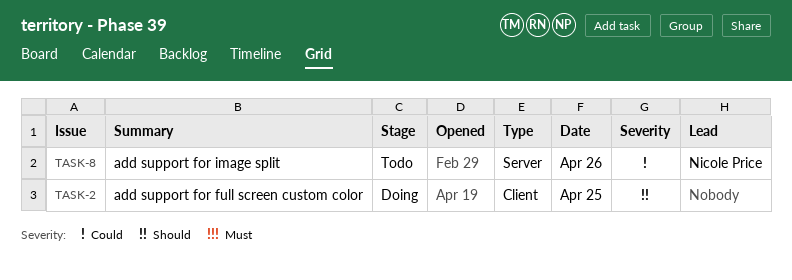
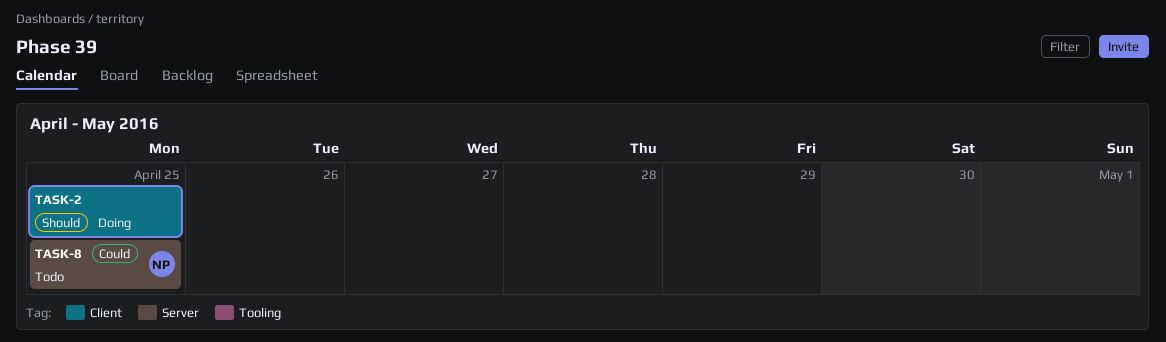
TASK-8, day: Apr 26 -> Apr 25

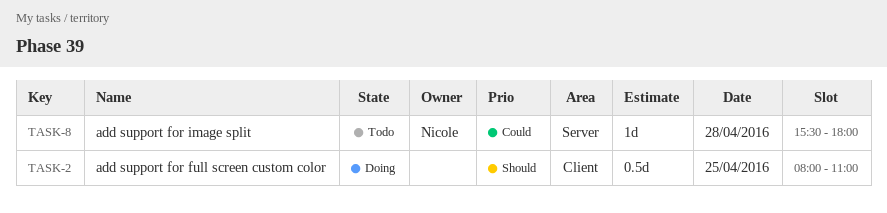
TASK-8, day: Apr 25 -> Apr 28

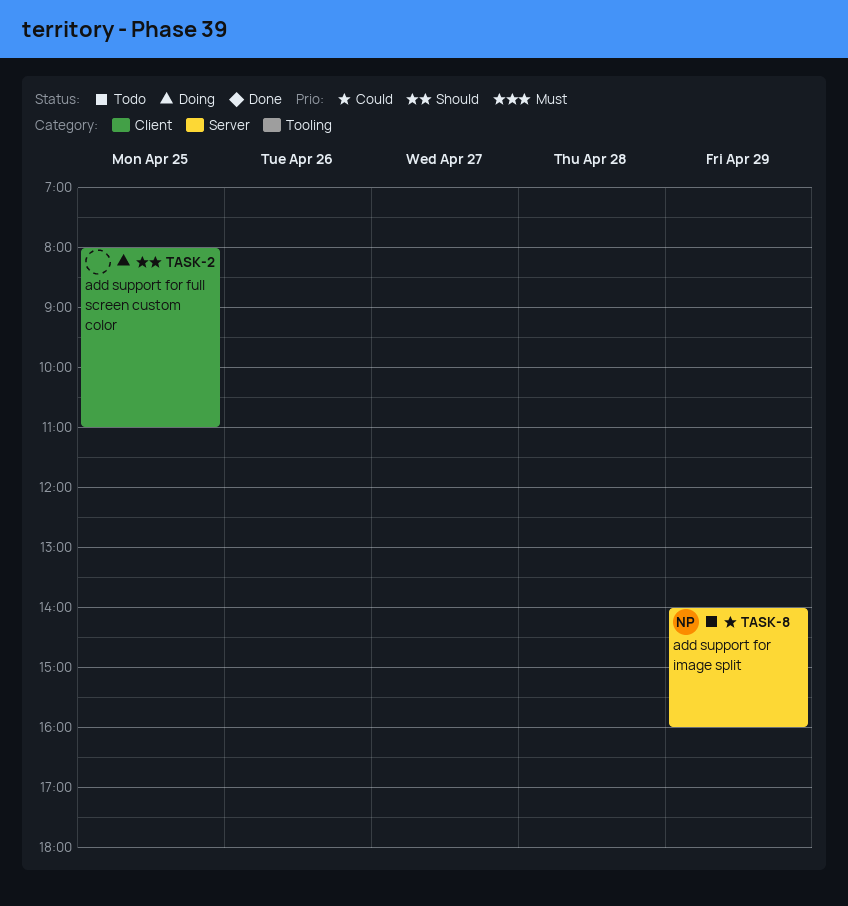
TASK-8, day: Apr 28 -> Apr 29
TASK-8, begins: 15:30 -> 14:00
TASK-8, ends: 18:00 -> 16:00

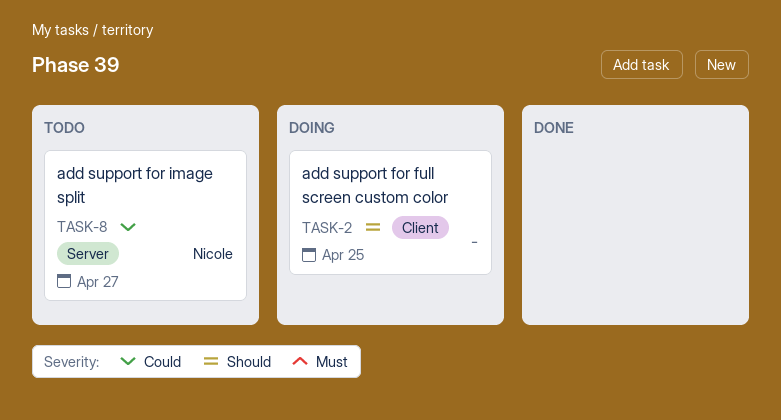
TASK-8, day: Apr 29 -> Apr 27

